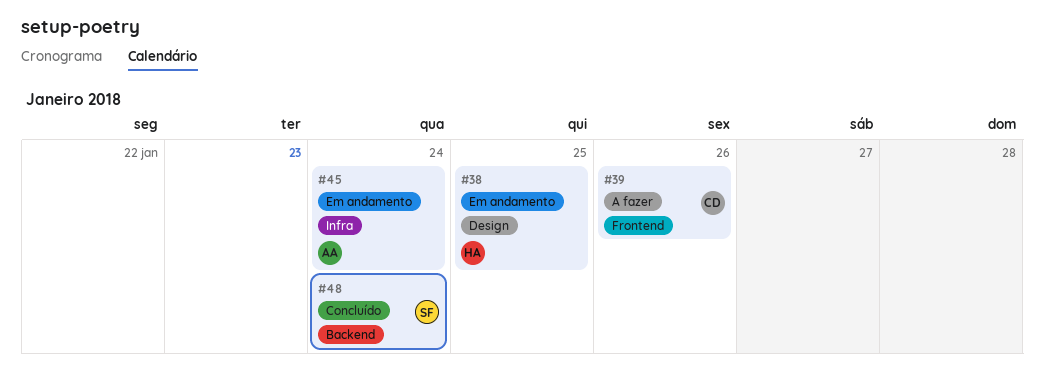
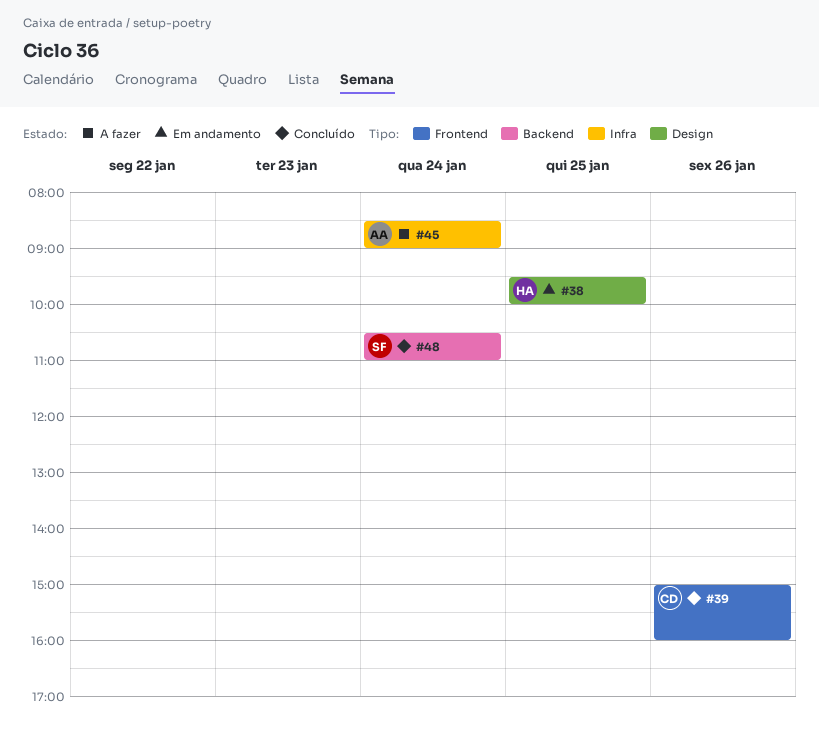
#39, status: A fazer -> Concluído
#45, status: Em andamento -> A fazer

